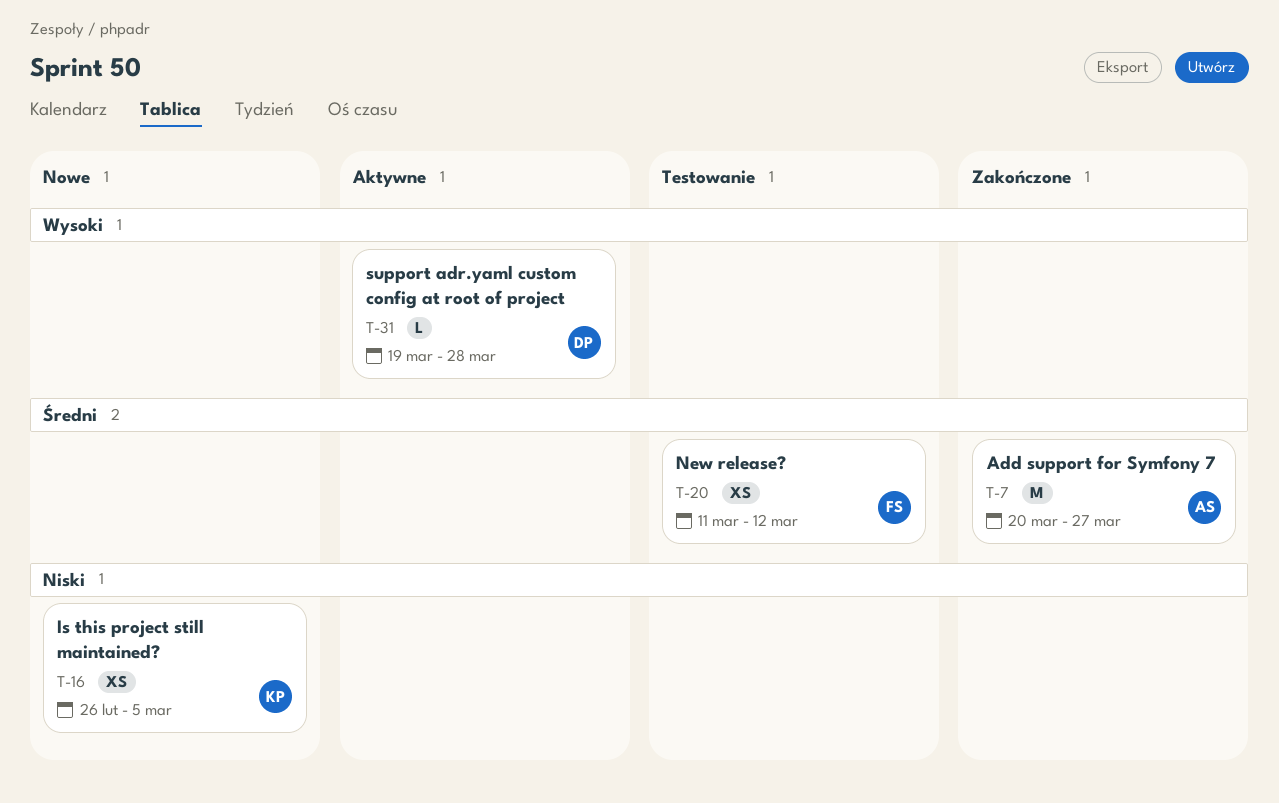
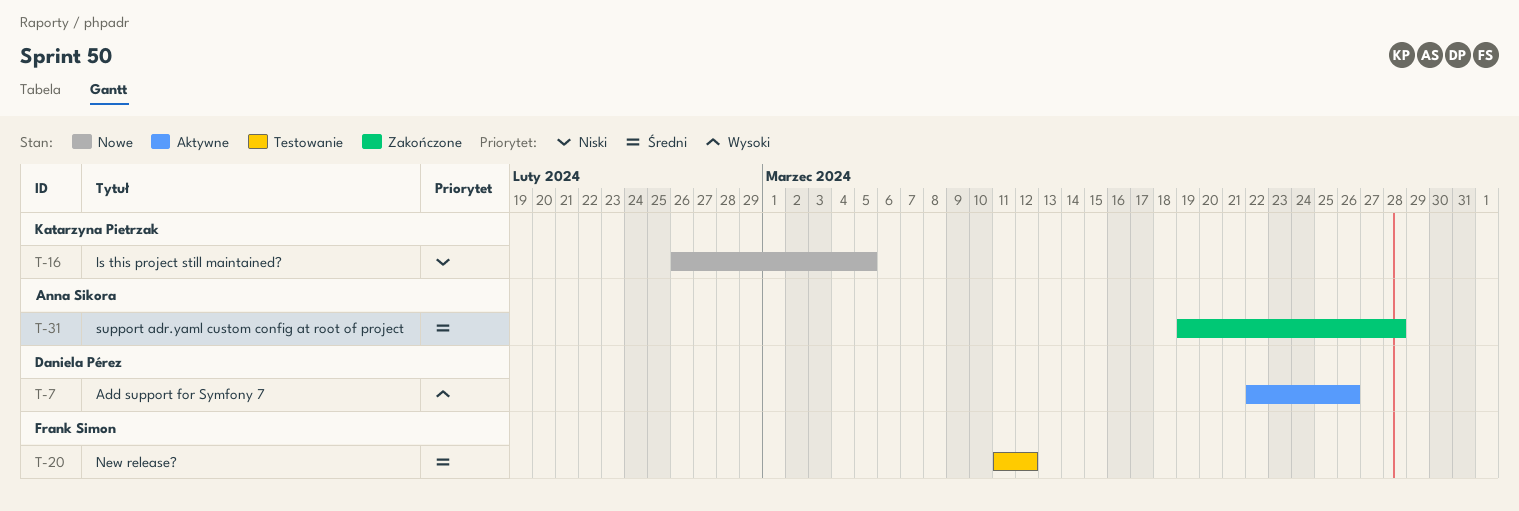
T-7, status: Zakończone -> Aktywne
T-7, owner: Anna Sikora -> Daniela Pérez
T-7, priority: Średni -> Wysoki
T-7, start: Mar 20 -> Mar 22
T-7, due: Mar 27 -> Mar 26
T-31, status: Aktywne -> Zakończone
T-31, owner: Daniela Pérez -> Anna Sikora
T-31, priority: Wysoki -> Średni

